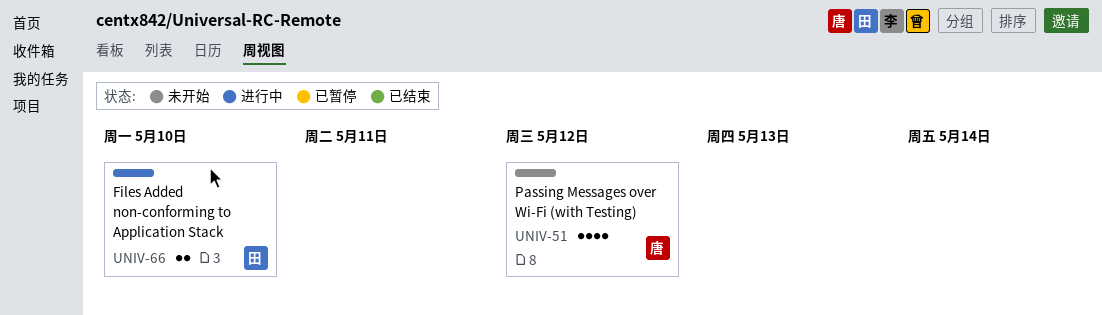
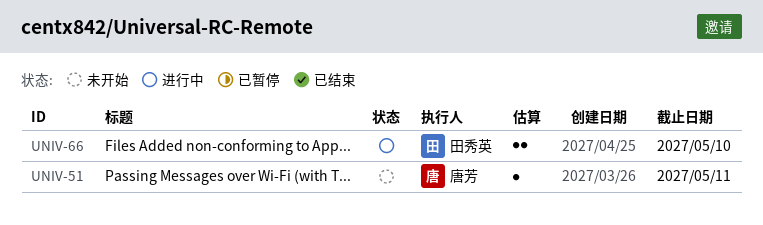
UNIV-51, estimate: 4 -> 1
UNIV-51, due: May 12 -> May 11

